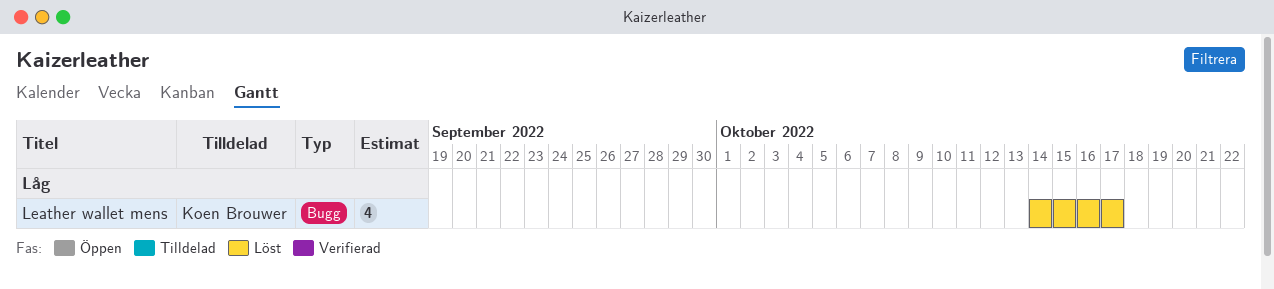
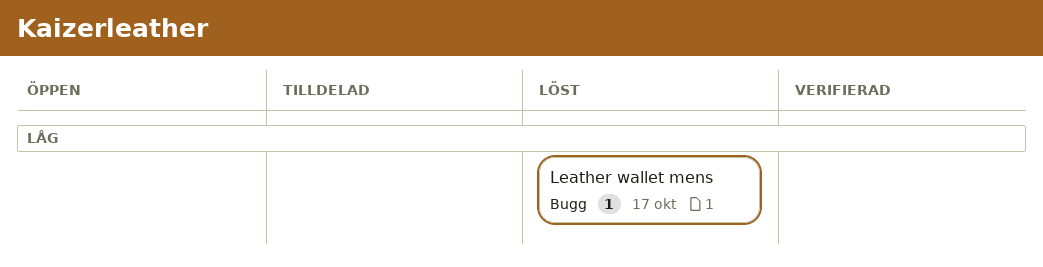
Leather wallet mens, estimate: 4 -> 1

